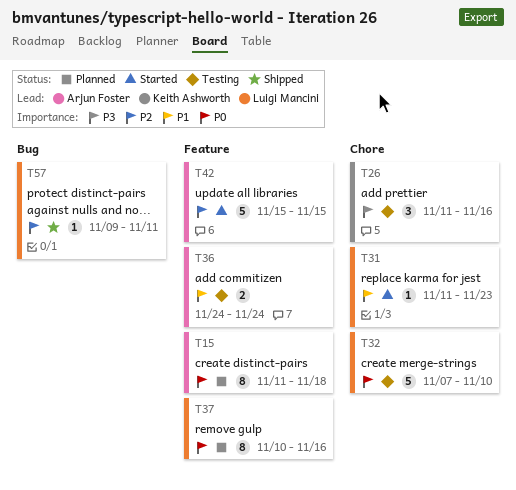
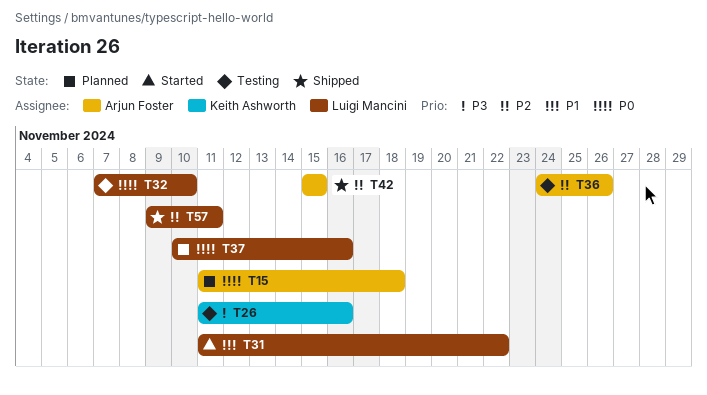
T31, due: Nov 23 -> Nov 22
T36, priority: P1 -> P2
T36, due: Nov 24 -> Nov 26
T42, status: Started -> Shipped

